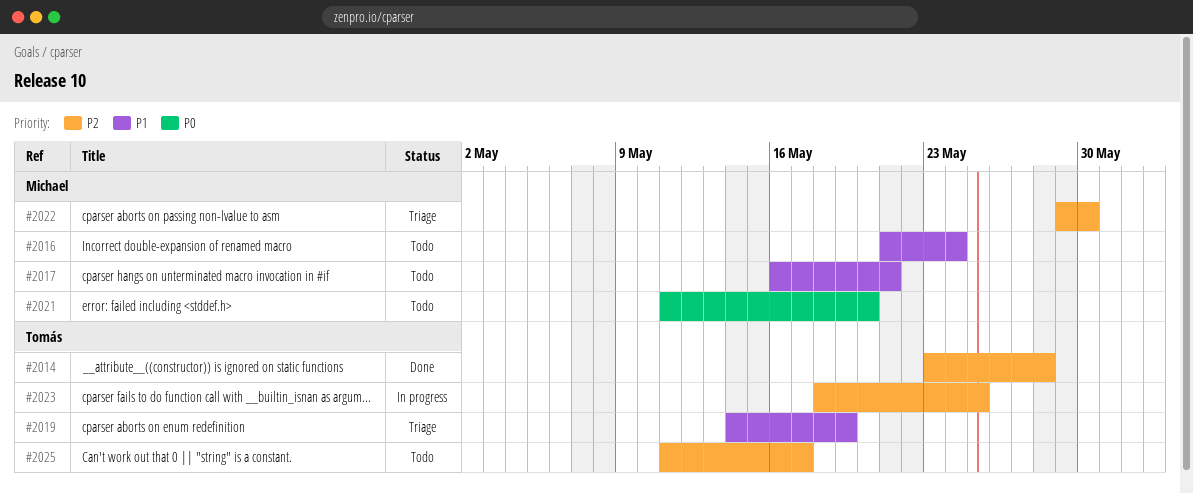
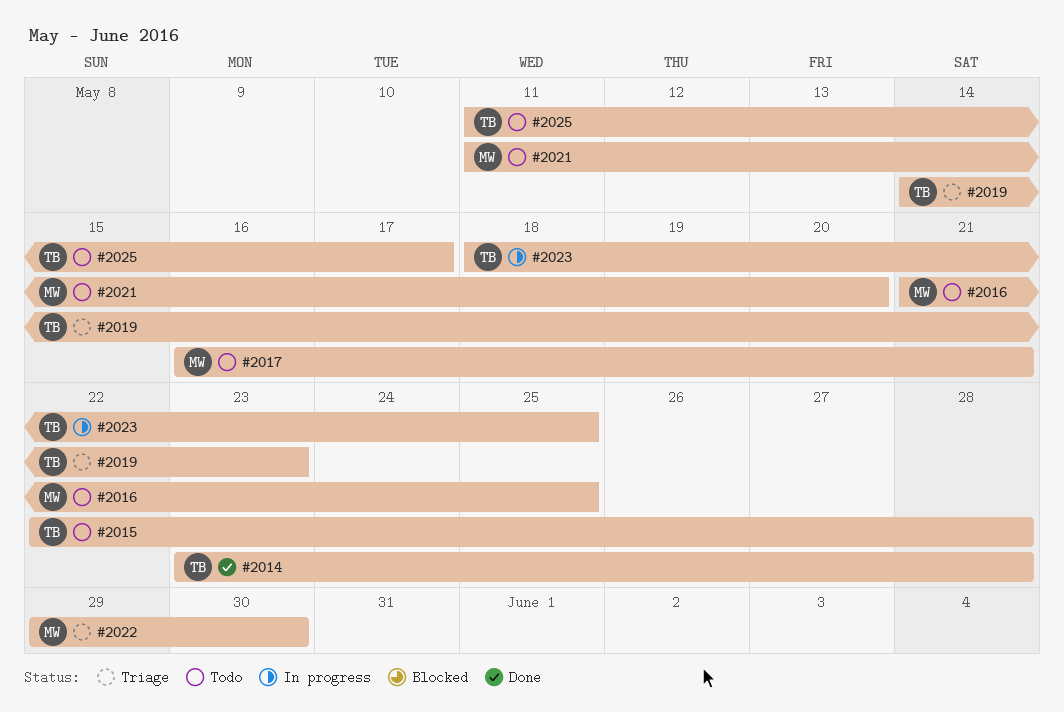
#2015: none -> present
#2016, due: May 24 -> May 25
#2019, due: May 19 -> May 23

